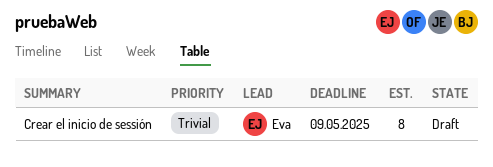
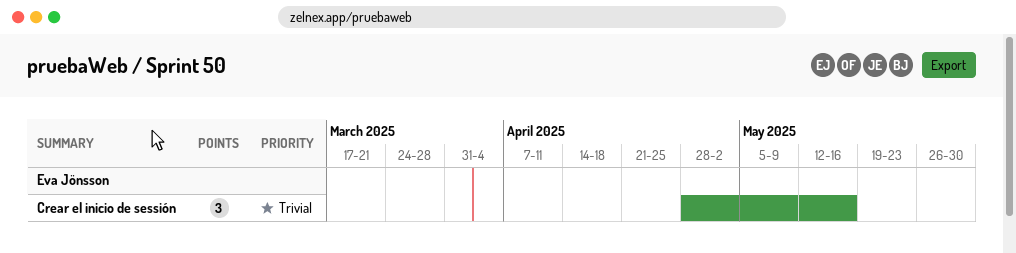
Crear el inicio de sessión, estimate: 8 -> 3
Crear el inicio de sessión, due: May 9 -> May 16

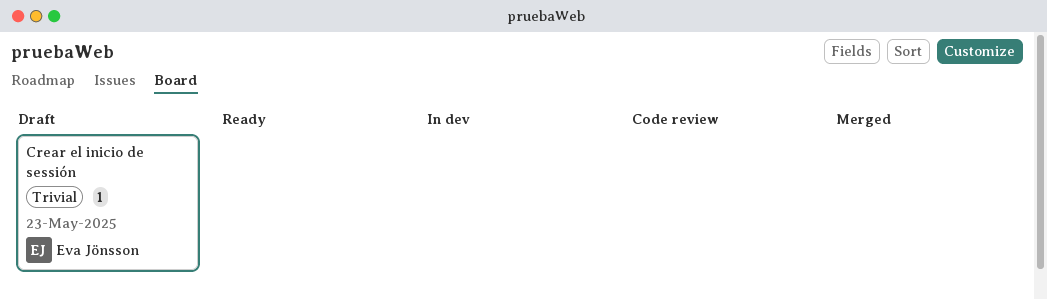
Crear el inicio de sessión, estimate: 3 -> 1
Crear el inicio de sessión, due: May 16 -> May 23

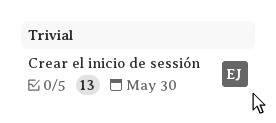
Crear el inicio de sessión, estimate: 1 -> 13
Crear el inicio de sessión, due: May 23 -> May 30

